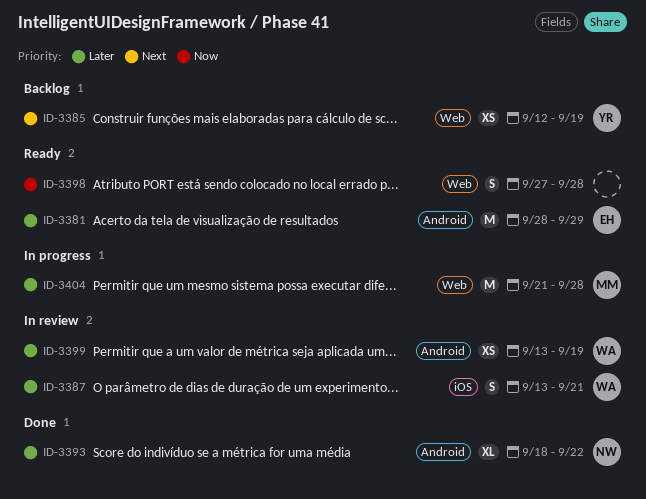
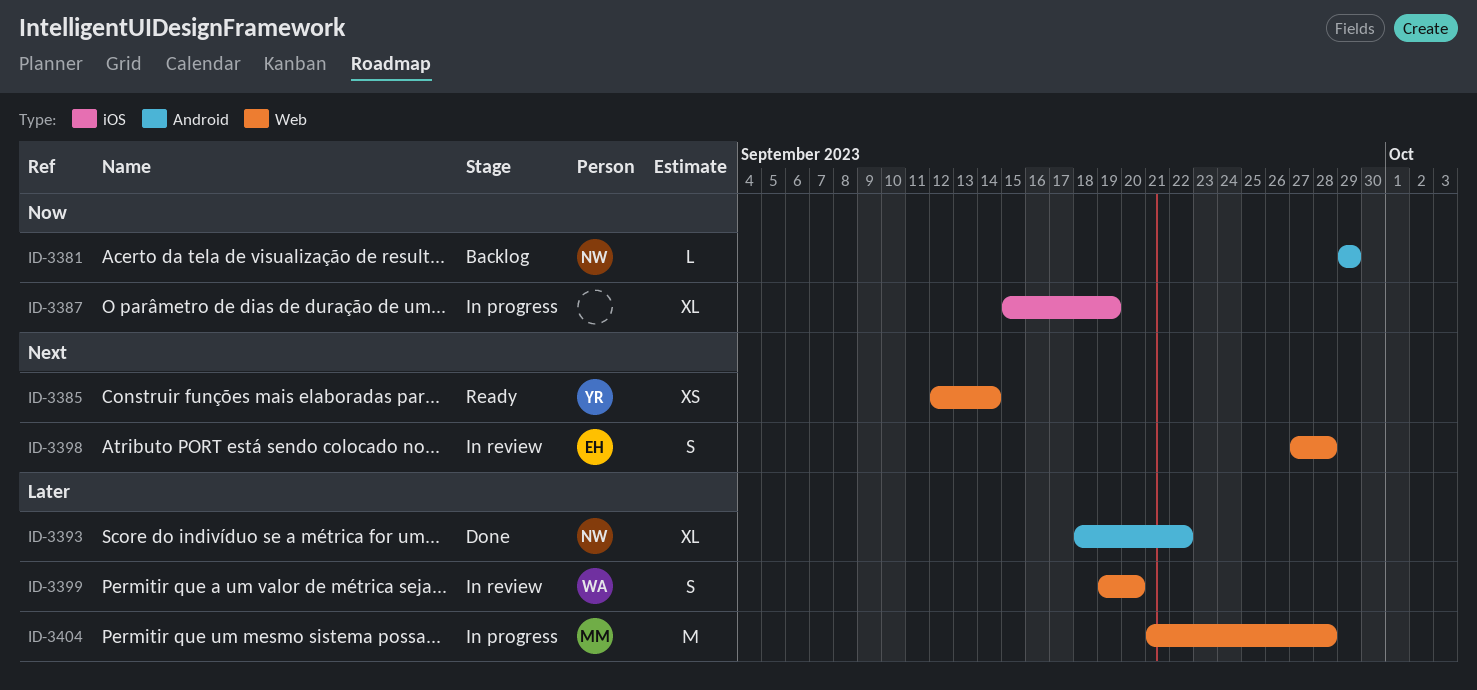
ID-3381, status: Ready -> Backlog
ID-3381, owner: EH -> NW
ID-3381, priority: Later -> Now
ID-3381, estimate: M -> L
ID-3381, start: Sep 28 -> Sep 29
ID-3385, status: Backlog -> Ready
ID-3385, due: Sep 19 -> Sep 14
ID-3387, status: In review -> In progress
ID-3387, owner: WA -> none
ID-3387, priority: Later -> Now
ID-3387, estimate: S -> XL
ID-3387, start: Sep 13 -> Sep 15
ID-3387, due: Sep 21 -> Sep 19
ID-3398, status: Ready -> In review
ID-3398, owner: none -> EH
ID-3398, priority: Now -> Next
ID-3399, label: Android -> Web
ID-3399, estimate: XS -> S
ID-3399, start: Sep 13 -> Sep 19
ID-3399, due: Sep 19 -> Sep 20

